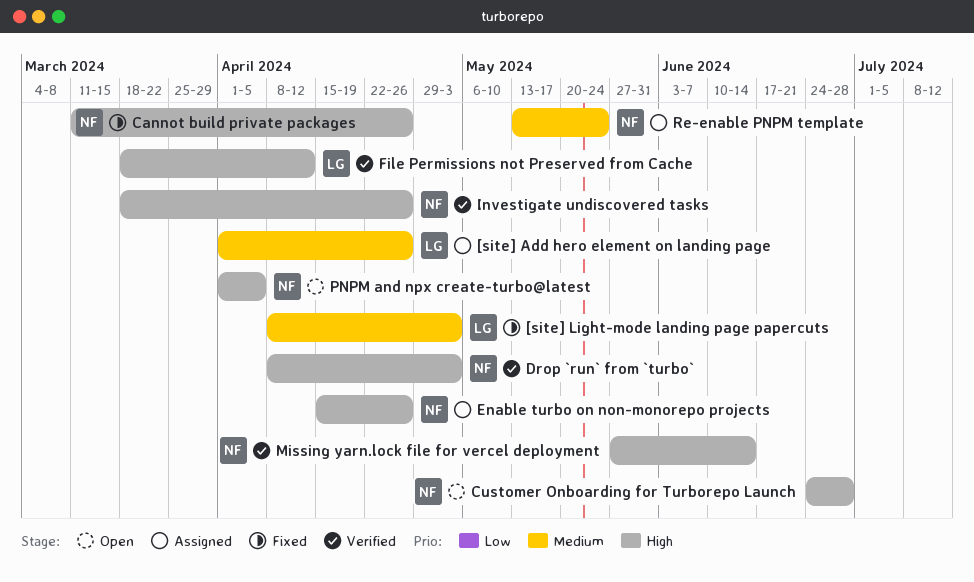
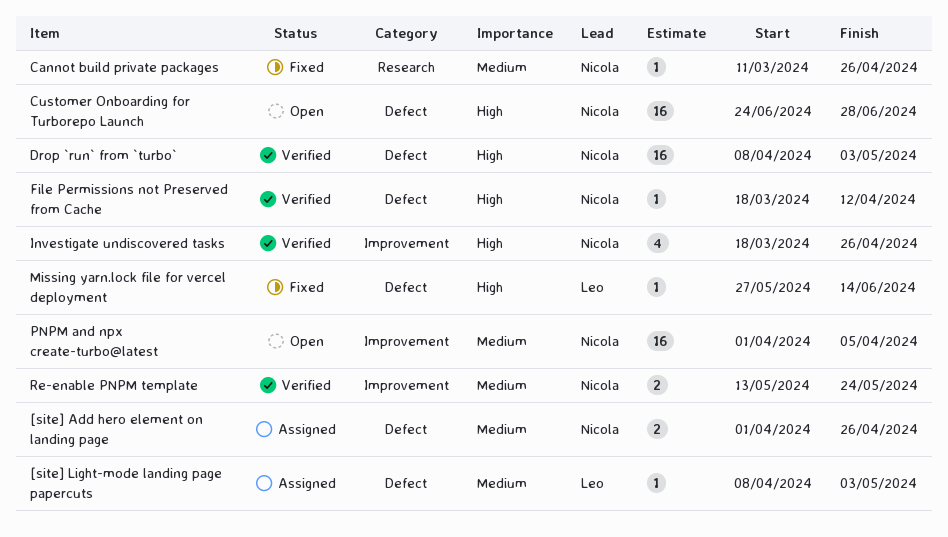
[site] Add hero element on landing page, owner: Leo -> Nicola
[site] Light-mode landing page papercuts, status: Fixed -> Assigned
Cannot build private packages, priority: High -> Medium
Enable turbo on non-monorepo projects: present -> none
File Permissions not Preserved from Cache, owner: Leo -> Nicola
Missing yarn.lock file for vercel deployment, status: Verified -> Fixed
Missing yarn.lock file for vercel deployment, owner: Nicola -> Leo
PNPM and npx create-turbo@latest, priority: High -> Medium
Re-enable PNPM template, status: Assigned -> Verified

